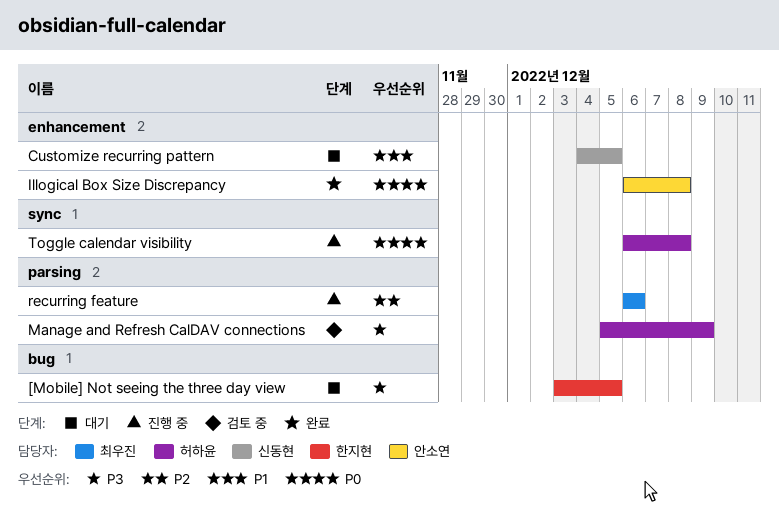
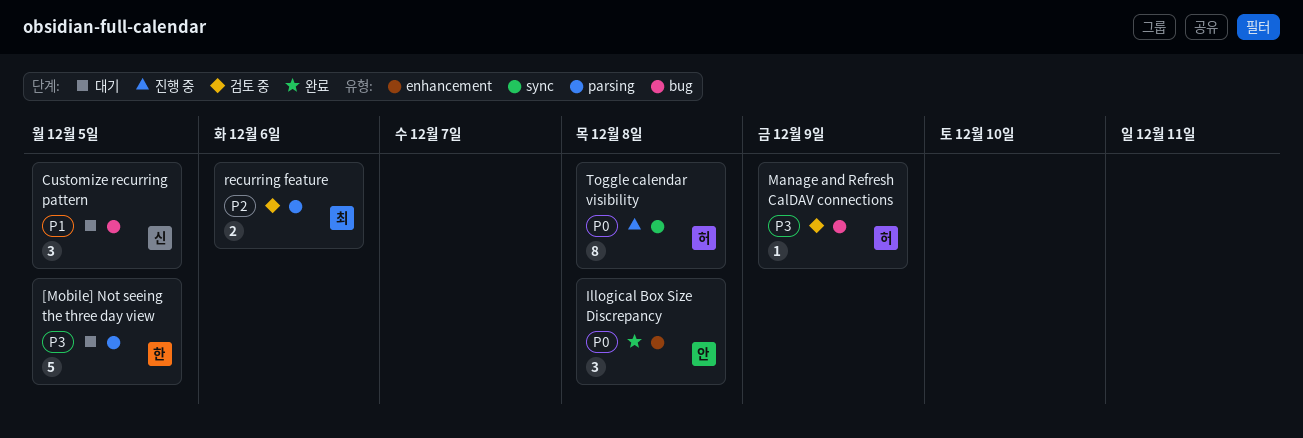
[Mobile] Not seeing the three day view, label: bug -> parsing
Customize recurring pattern, label: enhancement -> bug
Manage and Refresh CalDAV connections, label: parsing -> bug
recurring feature, status: 진행 중 -> 검토 중

